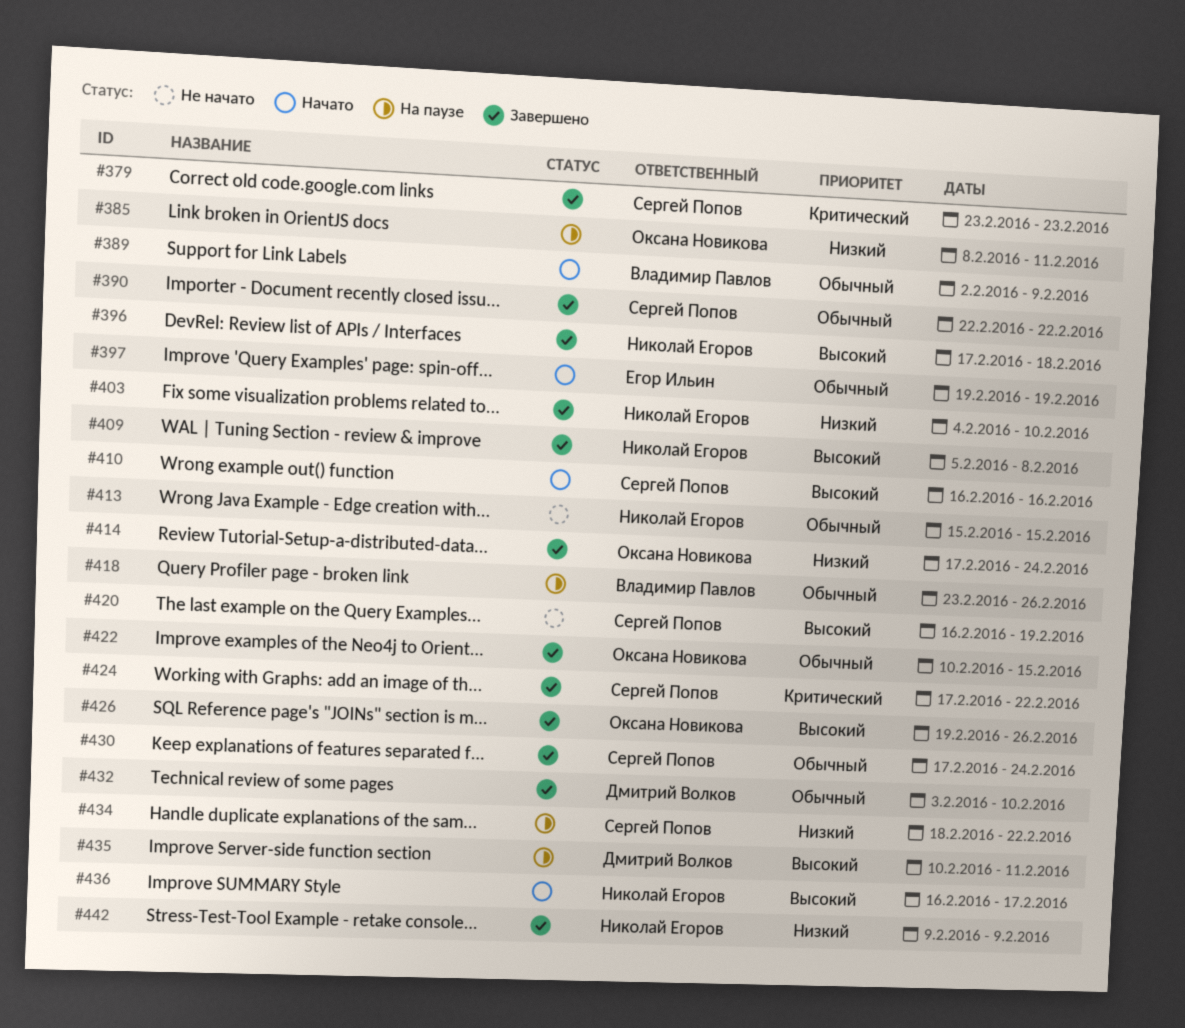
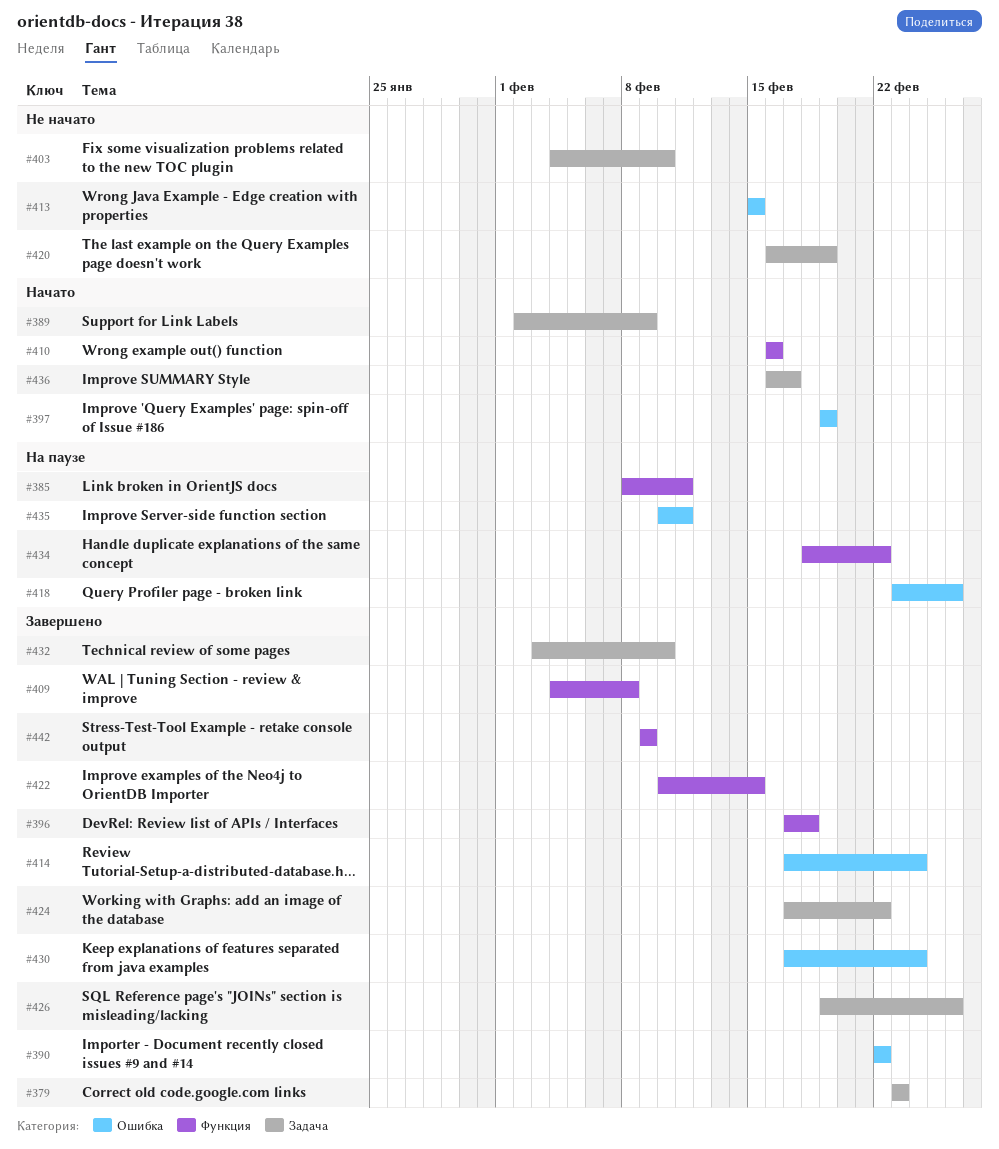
#403, status: Завершено -> Не начато
#409, start: Feb 5 -> Feb 4

